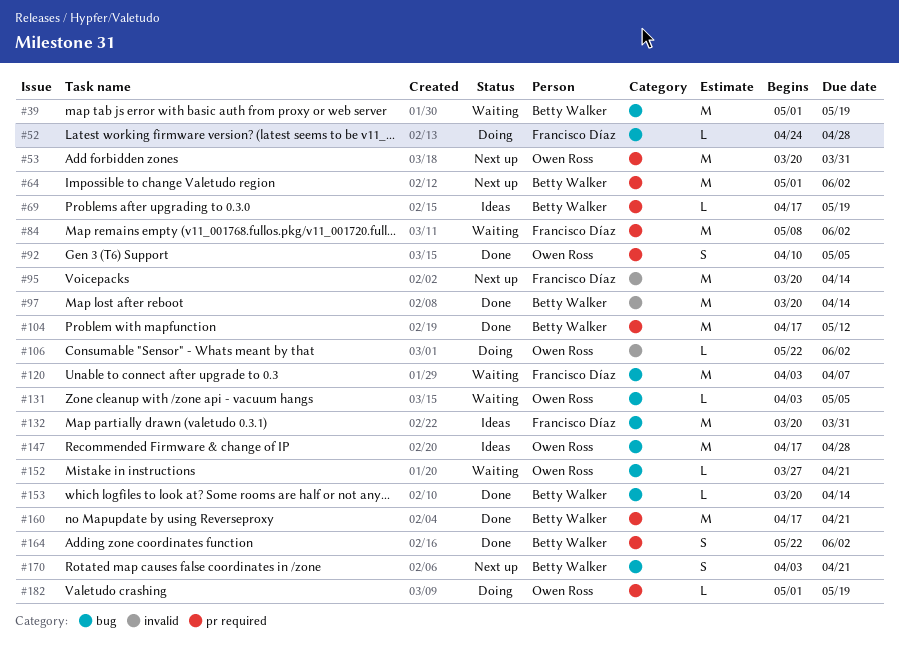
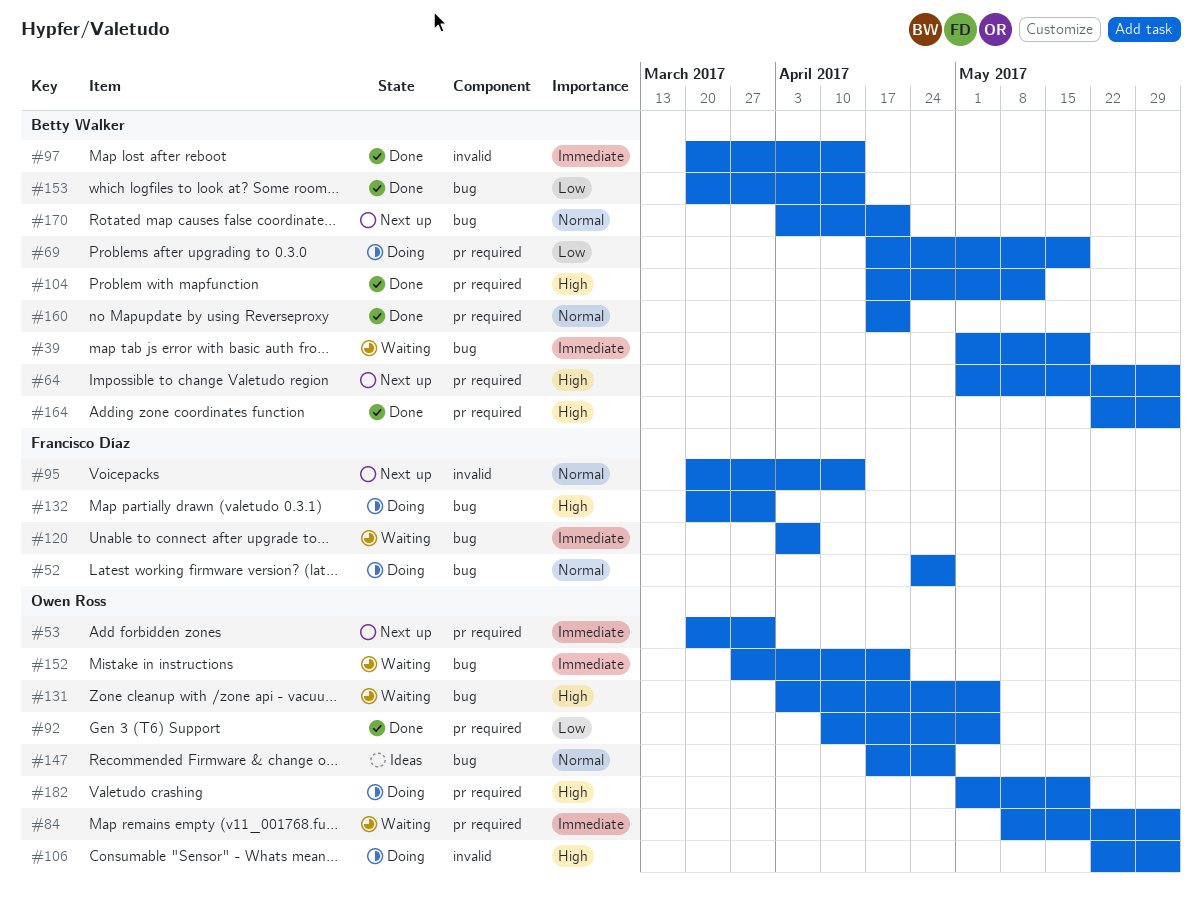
#69, status: Ideas -> Doing
#84, owner: Francisco Díaz -> Owen Ross
#132, status: Ideas -> Doing

